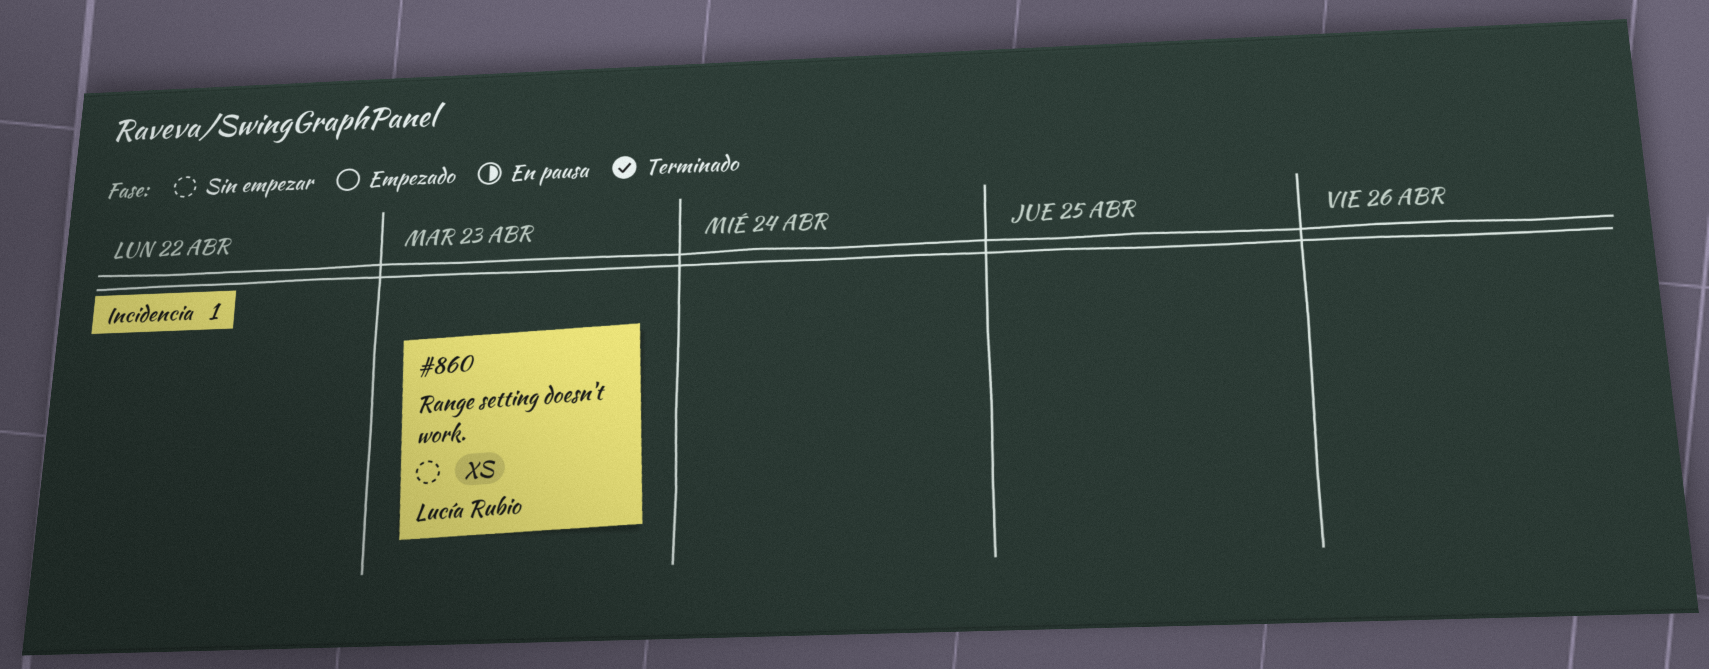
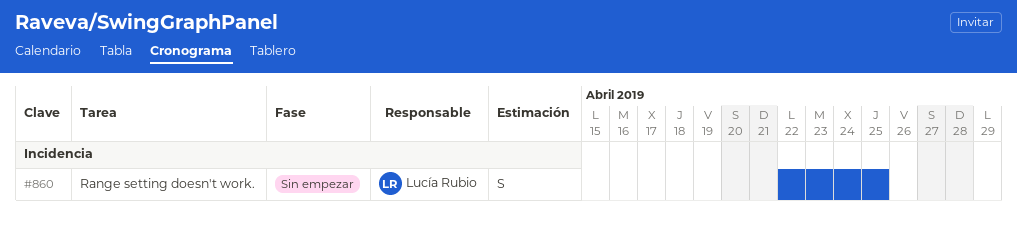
#860, estimate: XS -> S
#860, due: Apr 23 -> Apr 25

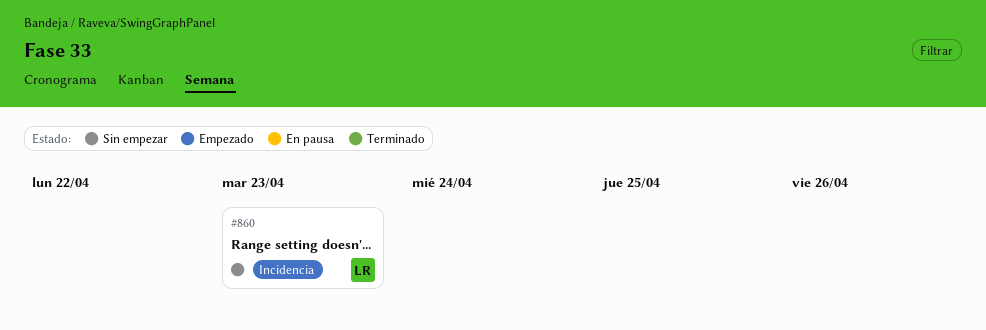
#860, due: Apr 25 -> Apr 23

